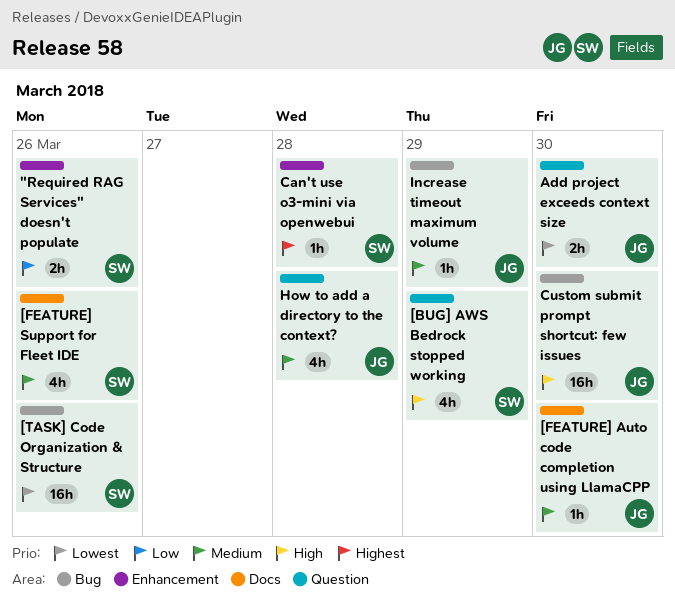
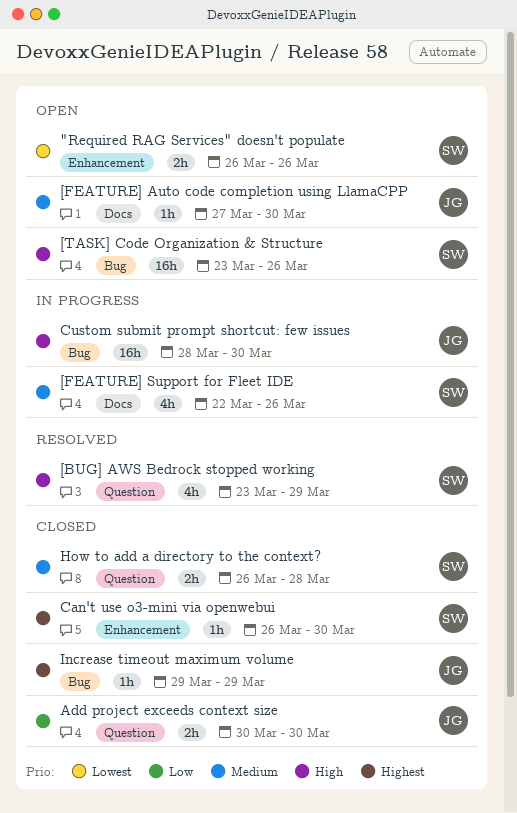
"Required RAG Services" doesn't populate, priority: Low -> Lowest
[TASK] Code Organization & Structure, priority: Lowest -> High
Add project exceeds context size, priority: Lowest -> Low
Can't use o3-mini via openwebui, due: Mar 28 -> Mar 30
How to add a directory to the context?, owner: JG -> SW
How to add a directory to the context?, estimate: 4h -> 2h
Increase timeout maximum volume, priority: Medium -> Highest

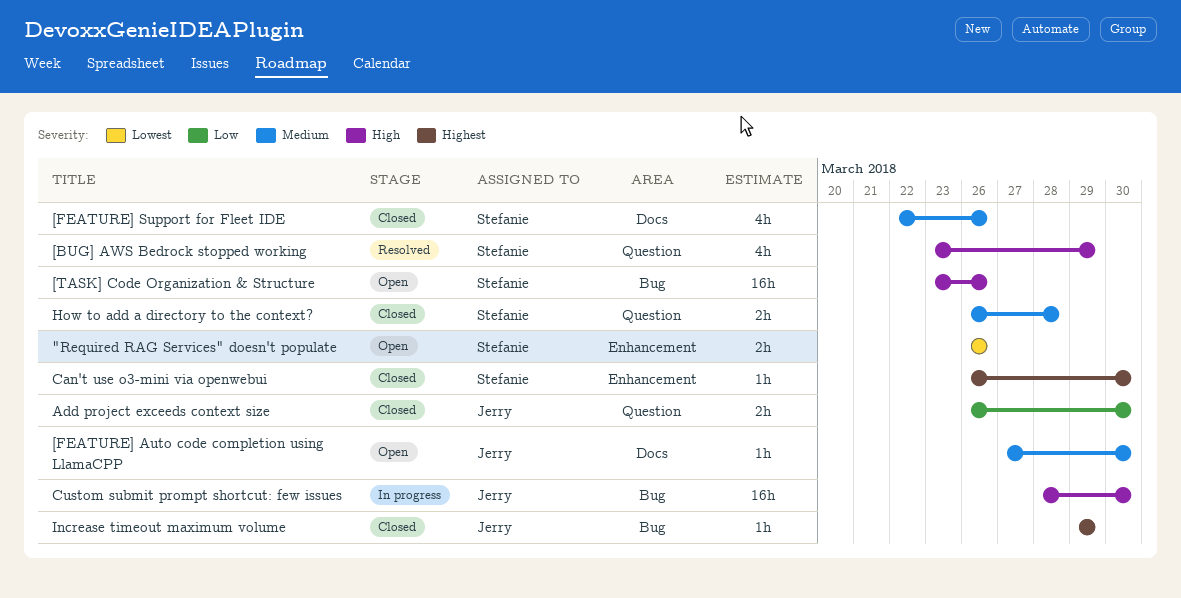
[FEATURE] Support for Fleet IDE, status: In progress -> Closed
Add project exceeds context size, start: Mar 30 -> Mar 26

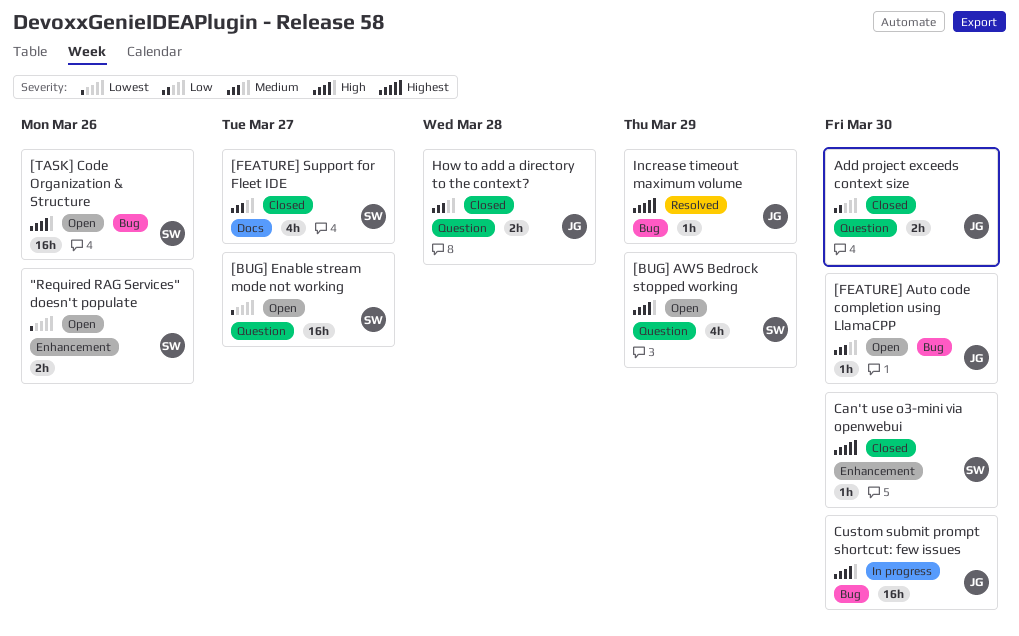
[BUG] AWS Bedrock stopped working, status: Resolved -> Open
[BUG] Enable stream mode not working: none -> present
[FEATURE] Auto code completion using LlamaCPP, label: Docs -> Bug
[FEATURE] Support for Fleet IDE, due: Mar 26 -> Mar 27
How to add a directory to the context?, owner: Stefanie -> Jerry
Increase timeout maximum volume, status: Closed -> Resolved

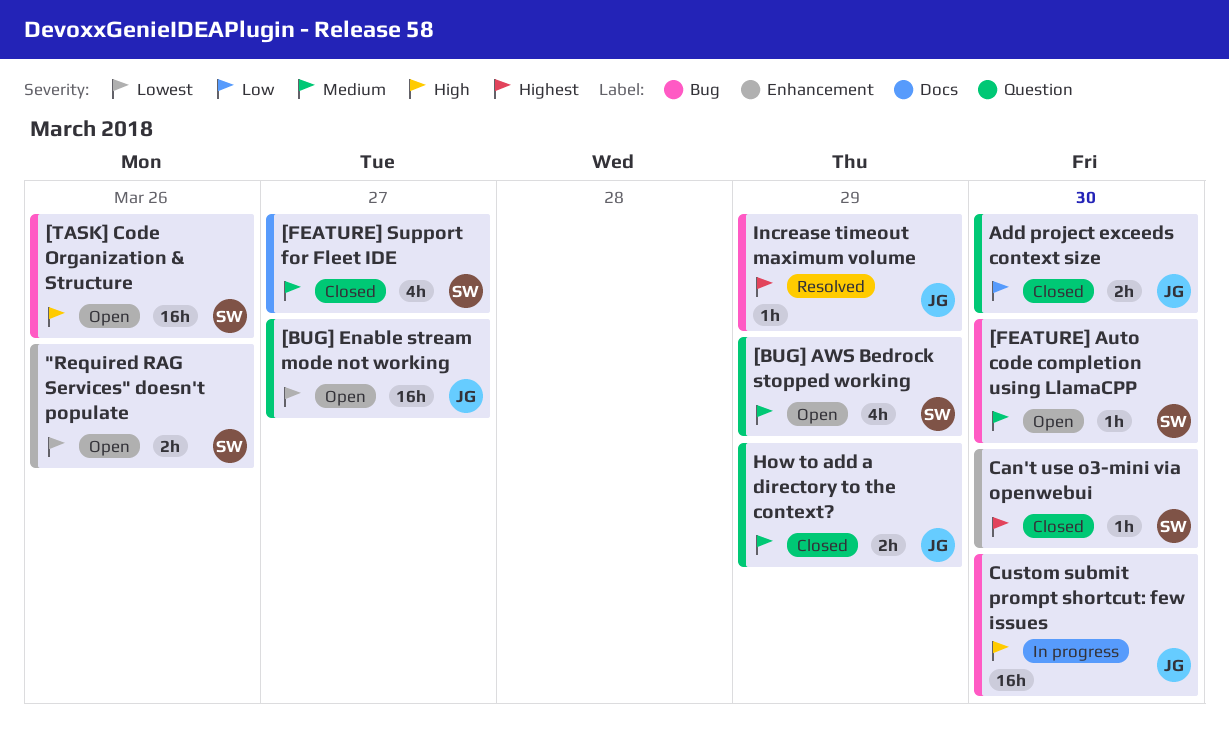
[BUG] AWS Bedrock stopped working, priority: High -> Medium
[BUG] Enable stream mode not working, owner: SW -> JG
[FEATURE] Auto code completion using LlamaCPP, owner: JG -> SW
How to add a directory to the context?, due: Mar 28 -> Mar 29

